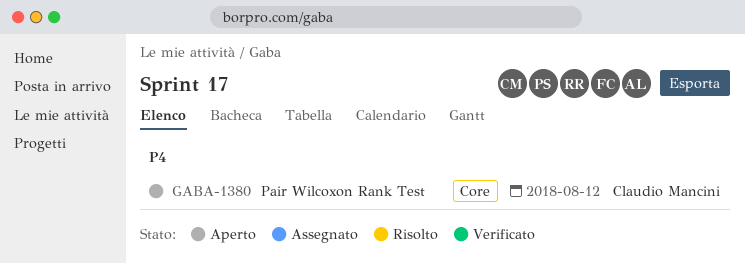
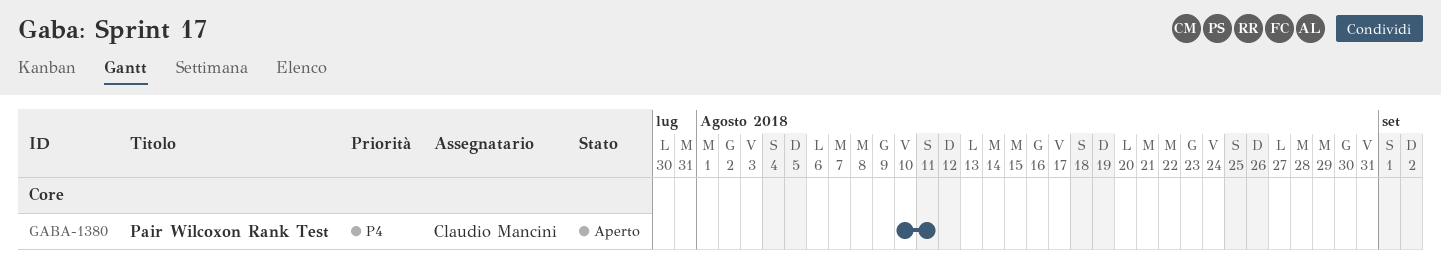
GABA-1380, due: Aug 12 -> Aug 11

